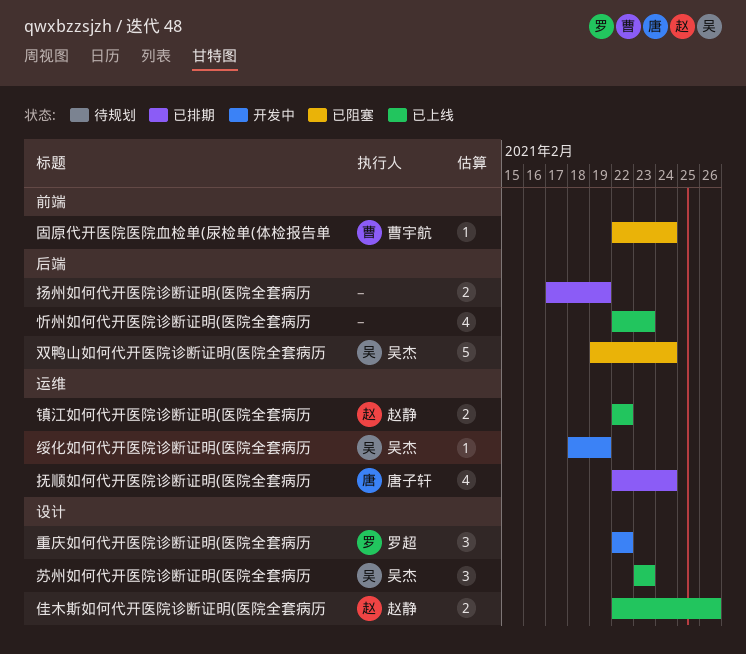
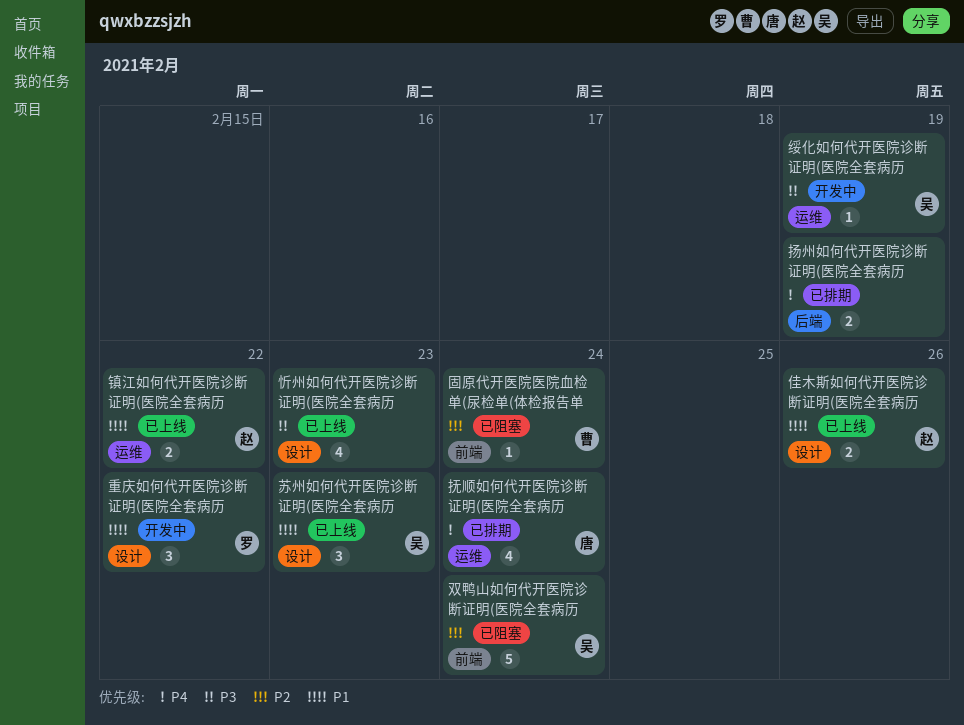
双鸭山如何代开医院诊断证明(医院全套病历, label: 后端 -> 前端
忻州如何代开医院诊断证明(医院全套病历, label: 后端 -> 设计

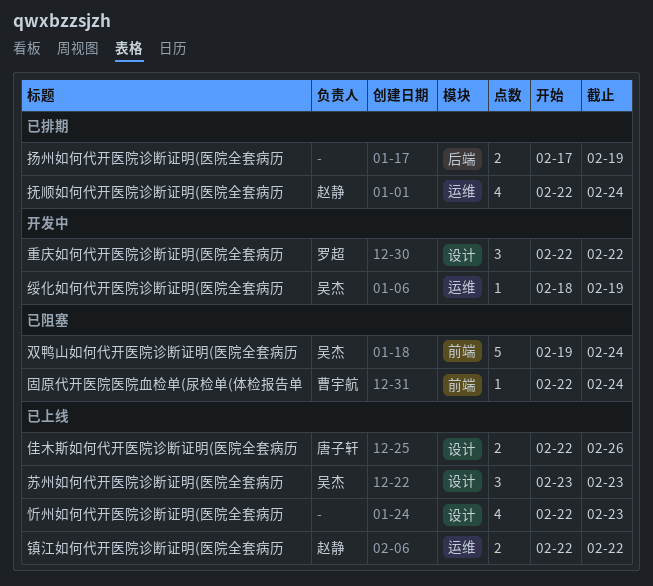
佳木斯如何代开医院诊断证明(医院全套病历, owner: 赵静 -> 唐子轩
抚顺如何代开医院诊断证明(医院全套病历, owner: 唐子轩 -> 赵静

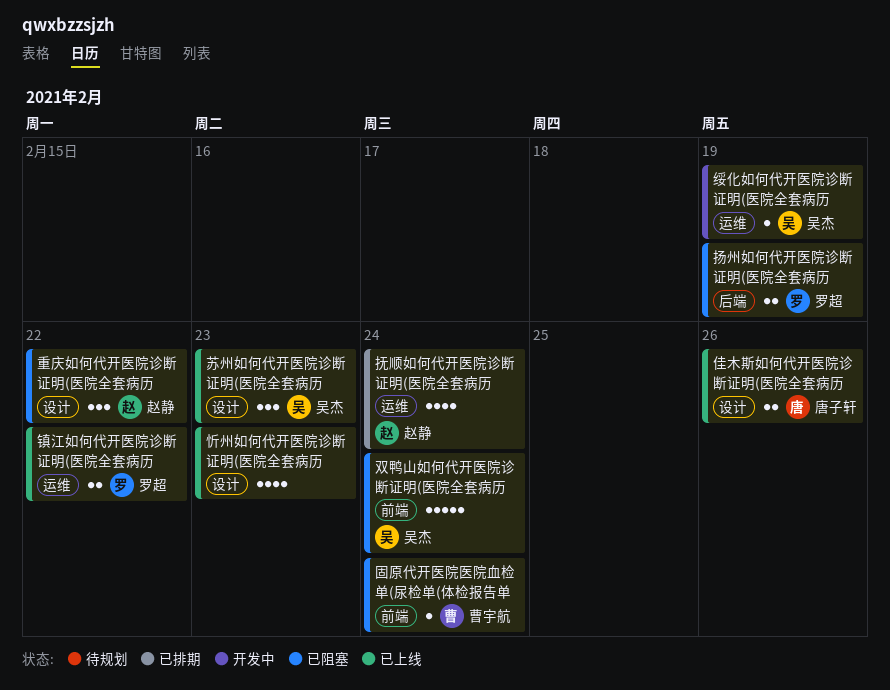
扬州如何代开医院诊断证明(医院全套病历, status: 已排期 -> 已阻塞
扬州如何代开医院诊断证明(医院全套病历, owner: none -> 罗超
重庆如何代开医院诊断证明(医院全套病历, status: 开发中 -> 已阻塞
重庆如何代开医院诊断证明(医院全套病历, owner: 罗超 -> 赵静
镇江如何代开医院诊断证明(医院全套病历, owner: 赵静 -> 罗超

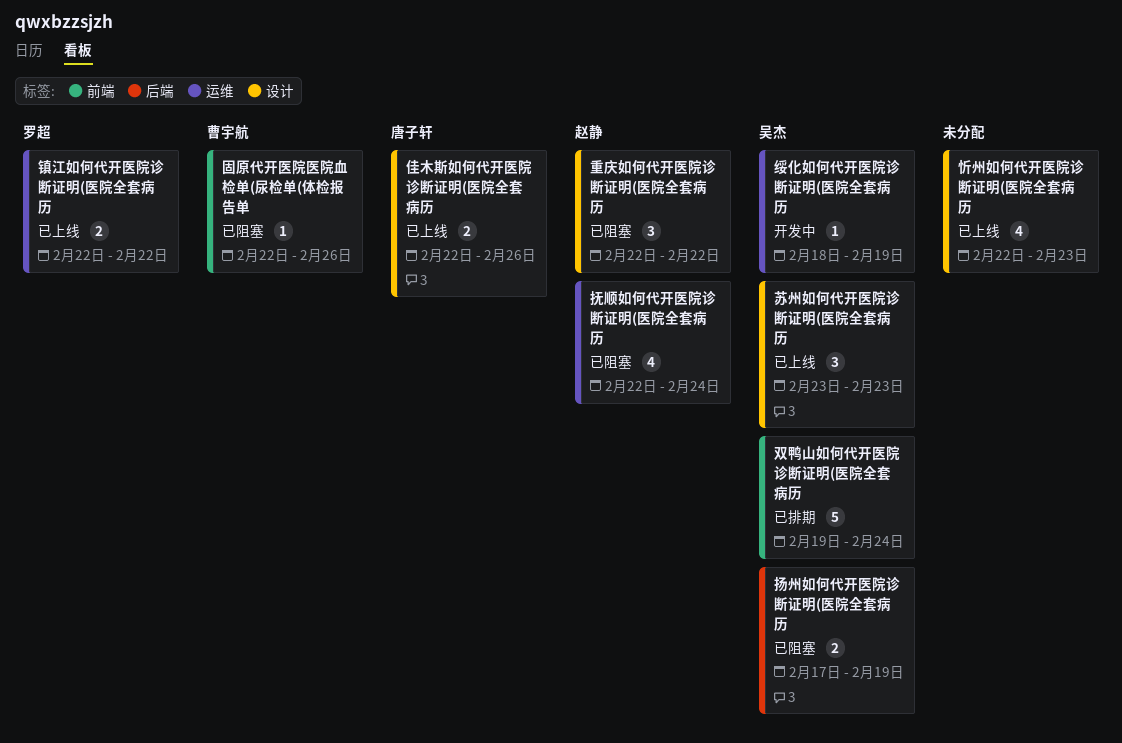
双鸭山如何代开医院诊断证明(医院全套病历, status: 已阻塞 -> 已排期
固原代开医院医院血检单(尿检单(体检报告单, due: Feb 24 -> Feb 26
扬州如何代开医院诊断证明(医院全套病历, owner: 罗超 -> 吴杰
抚顺如何代开医院诊断证明(医院全套病历, status: 已排期 -> 已阻塞

